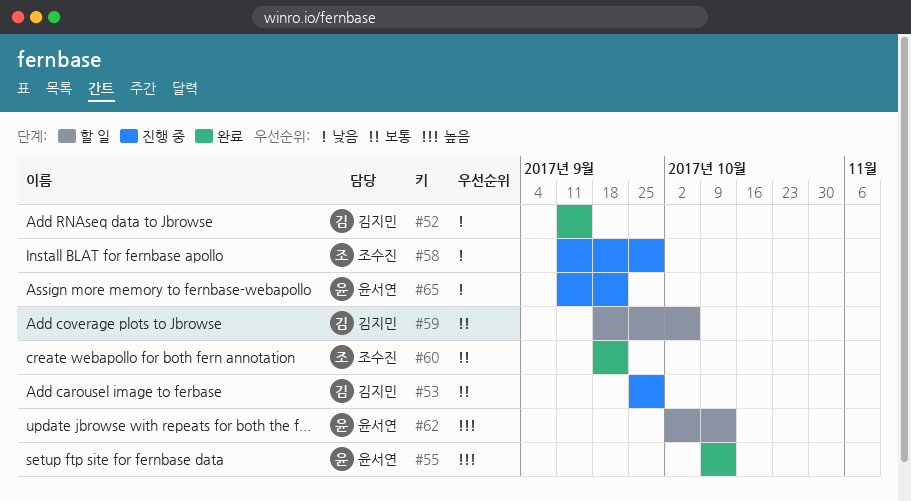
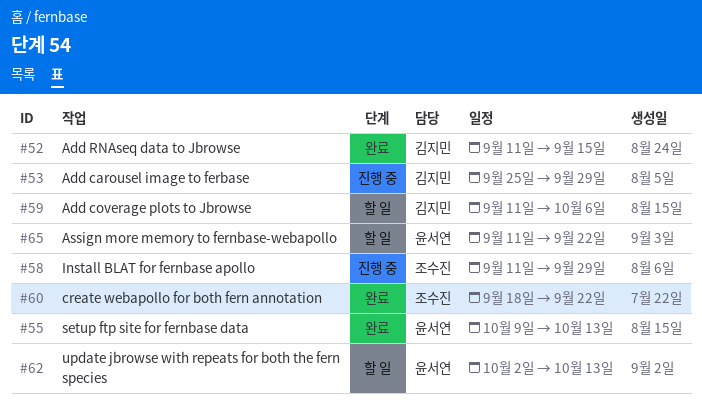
#59, start: Sep 18 -> Sep 11
#65, status: 진행 중 -> 할 일

